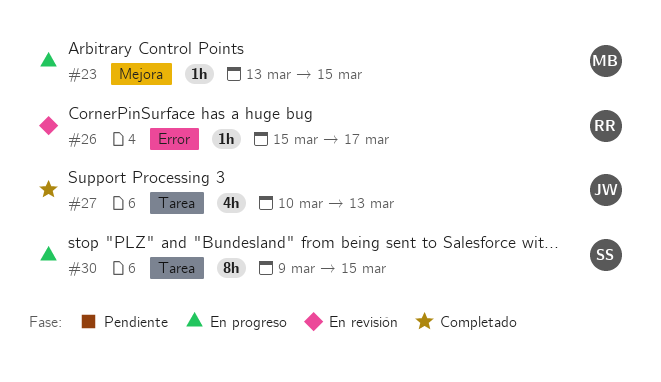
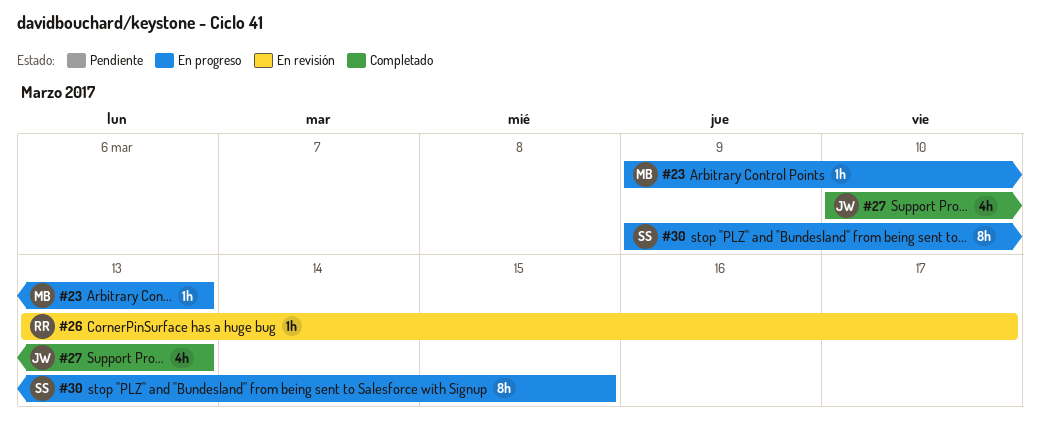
#23, start: Mar 13 -> Mar 9
#23, due: Mar 15 -> Mar 13
#26, start: Mar 15 -> Mar 13

